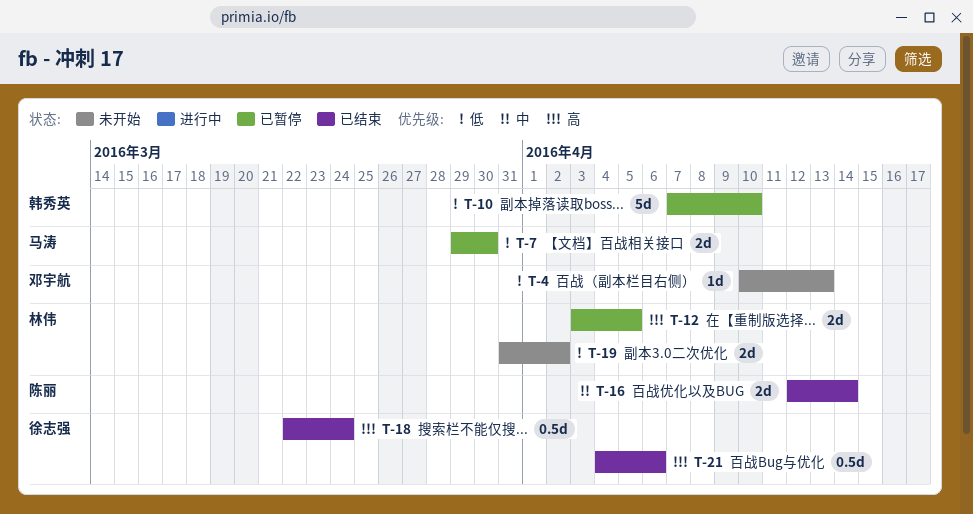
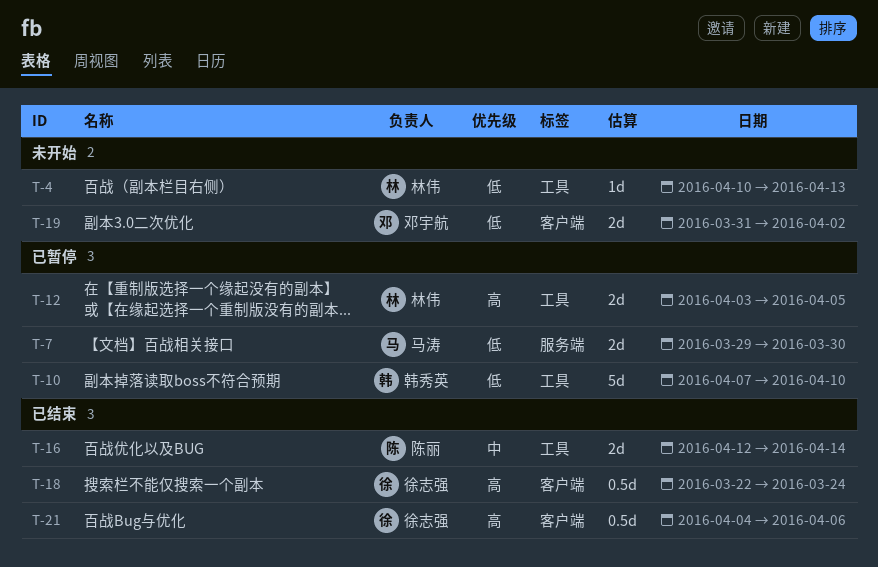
T-4, owner: 邓宇航 -> 林伟
T-19, owner: 林伟 -> 邓宇航

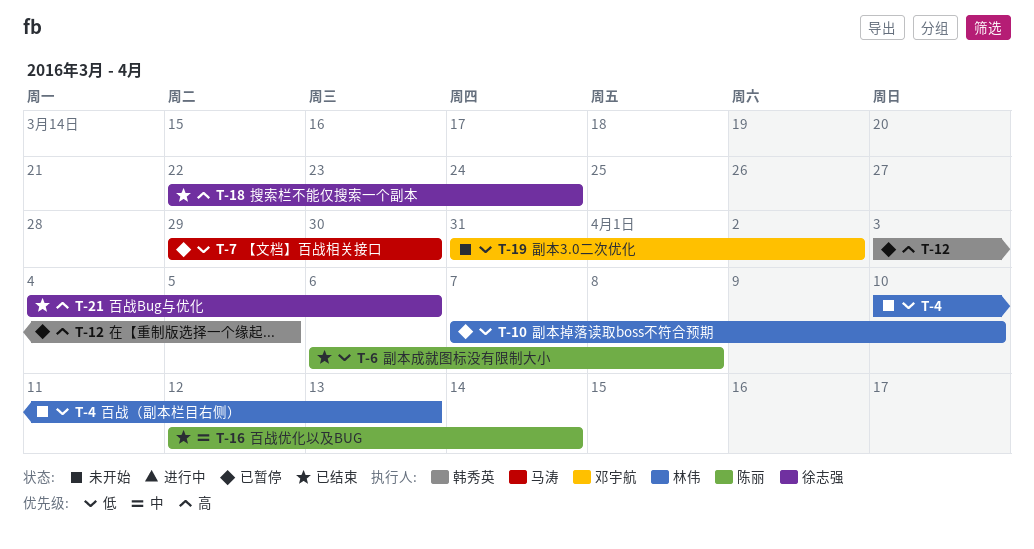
T-6: none -> present
T-10, owner: 韩秀英 -> 林伟
T-12, owner: 林伟 -> 韩秀英

